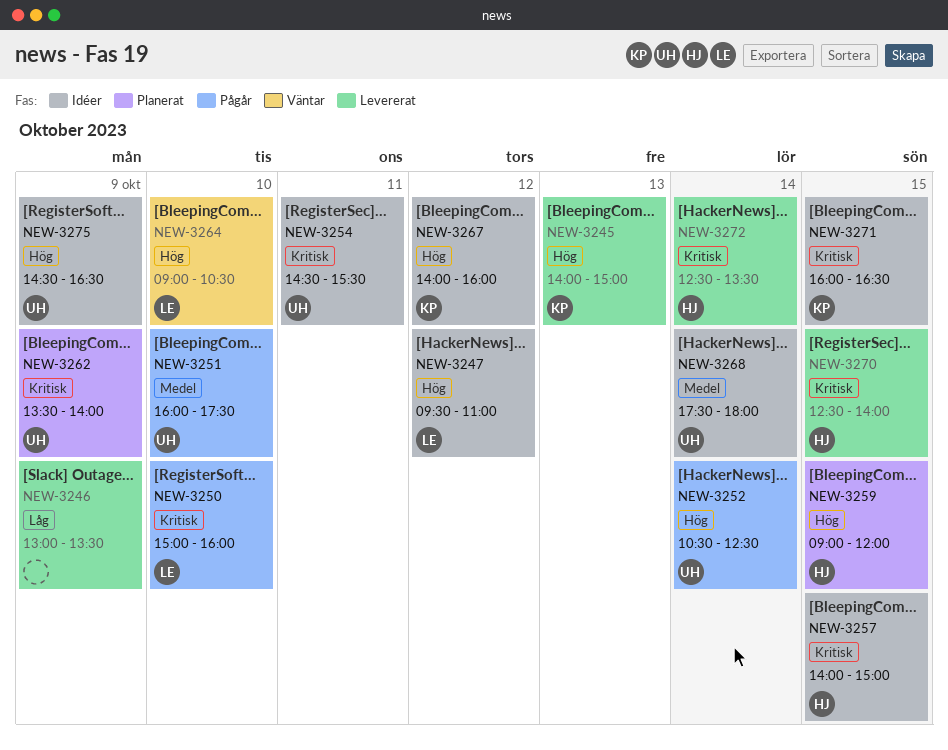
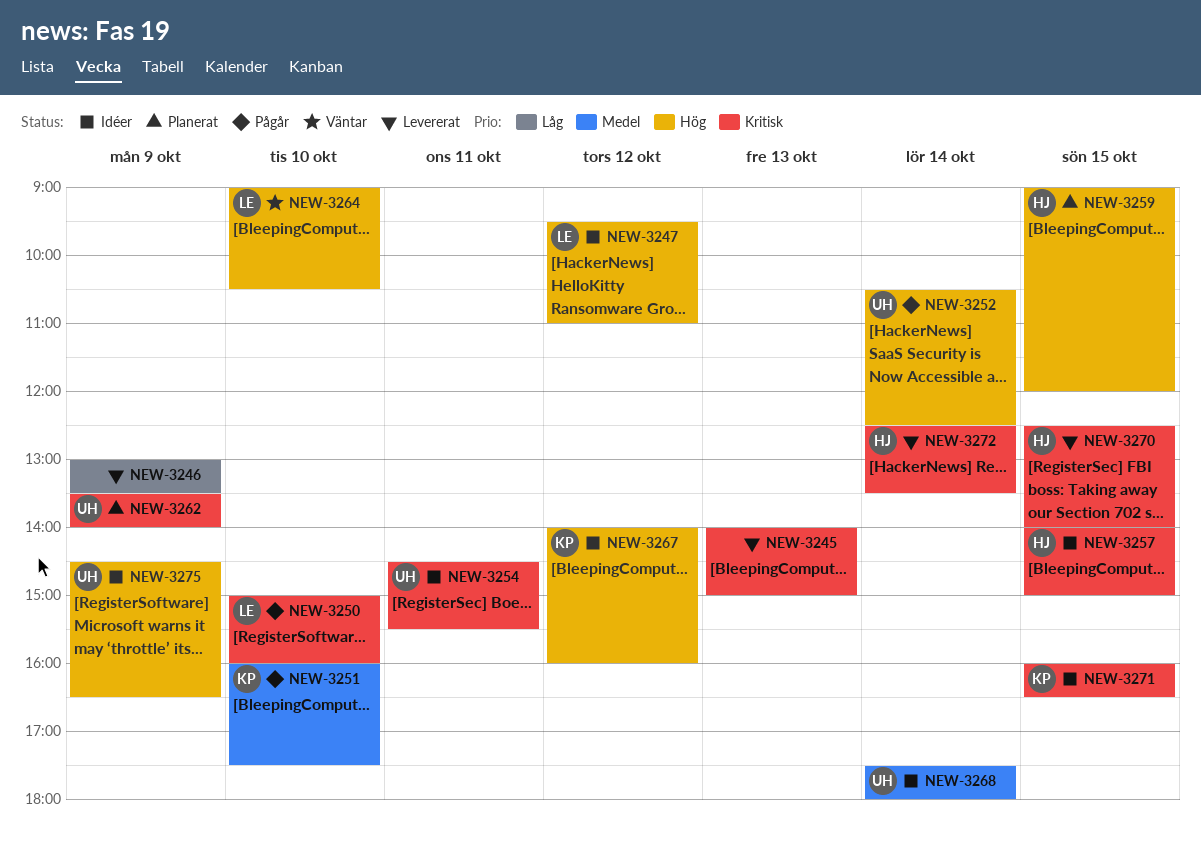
NEW-3245, owner: KP -> none
NEW-3245, priority: Hög -> Kritisk
NEW-3251, owner: UH -> KP

